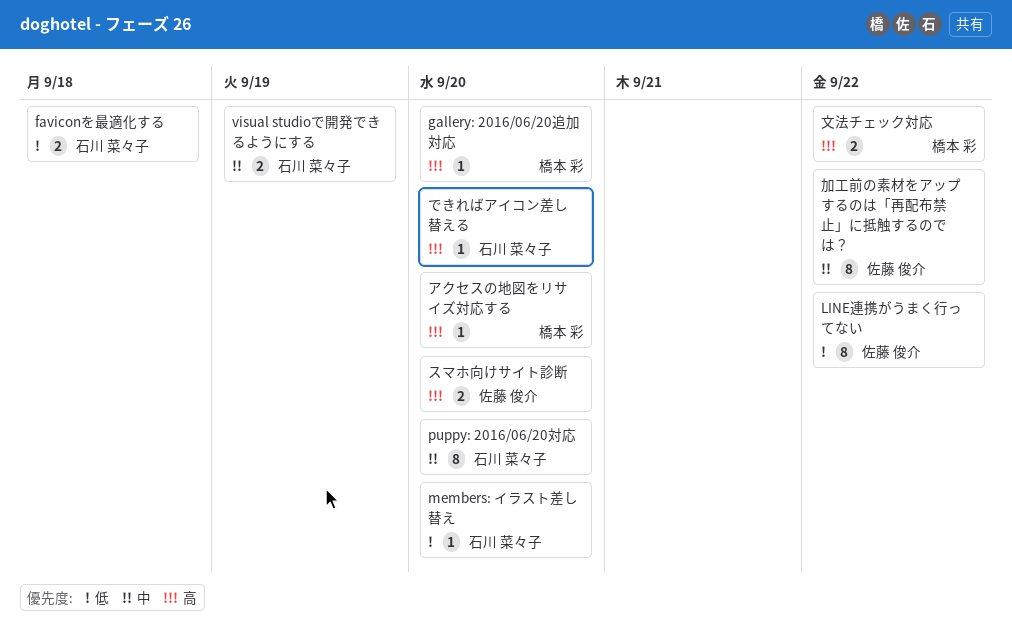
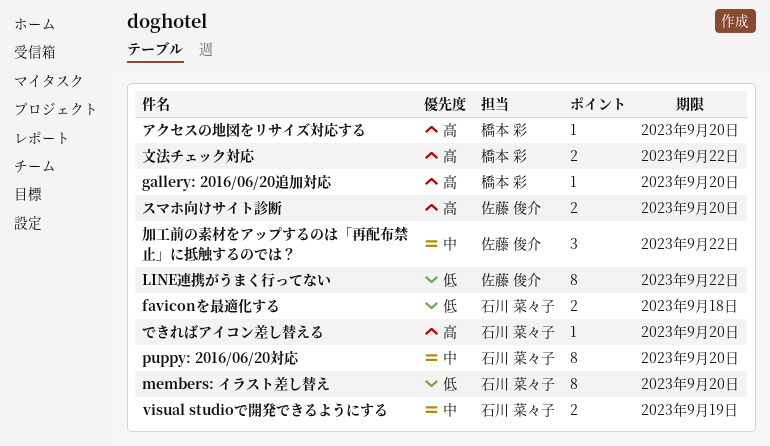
members: イラスト差し替え, estimate: 1 -> 8
加工前の素材をアップするのは「再配布禁止」に抵触するのでは？, estimate: 8 -> 3

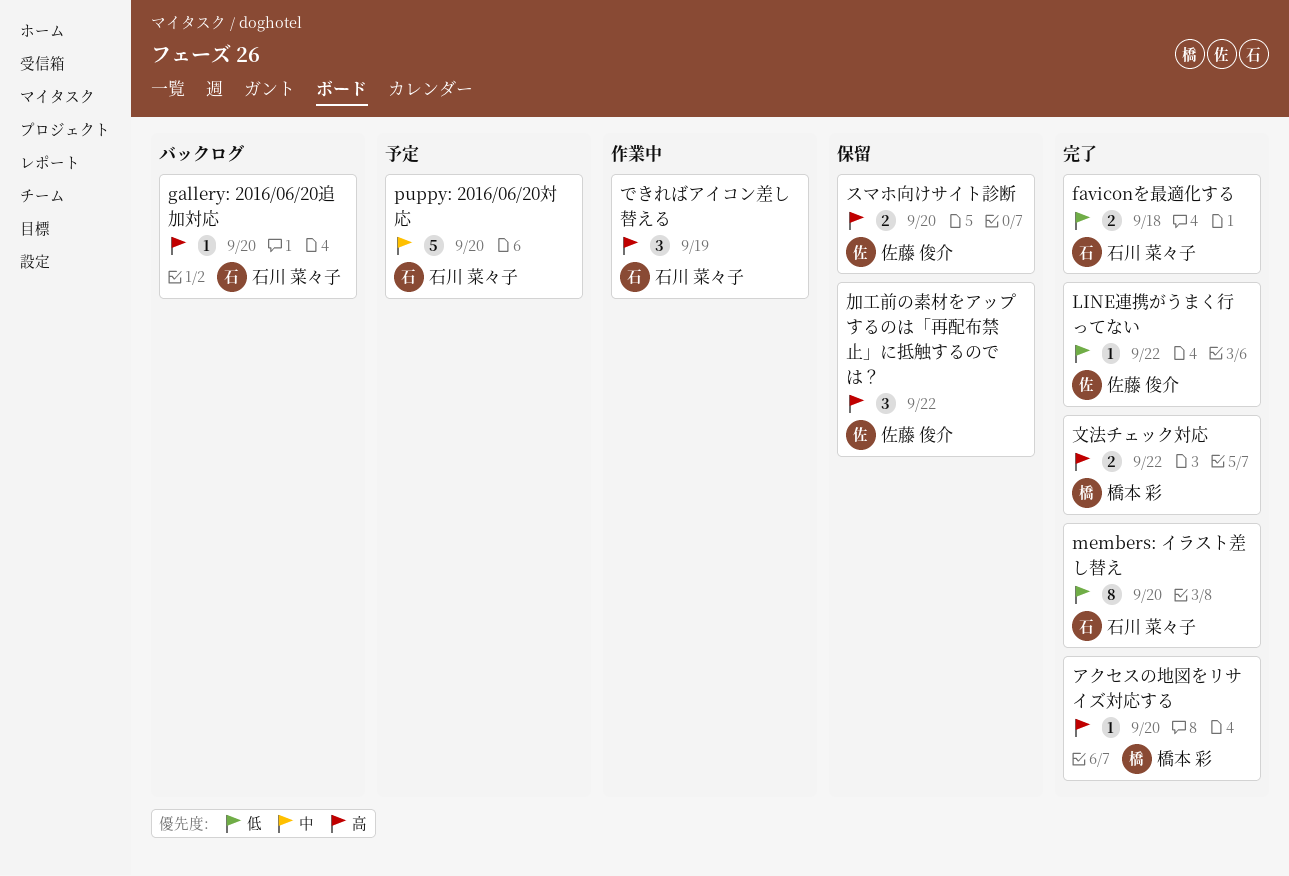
gallery: 2016/06/20追加対応, owner: 橋本 彩 -> 石川 菜々子
LINE連携がうまく行ってない, estimate: 8 -> 1
puppy: 2016/06/20対応, estimate: 8 -> 5
visual studioで開発できるようにする: present -> none
できればアイコン差し替える, estimate: 1 -> 3
できればアイコン差し替える, due: Sep 20 -> Sep 19
加工前の素材をアップするのは「再配布禁止」に抵触するのでは？, priority: 中 -> 高

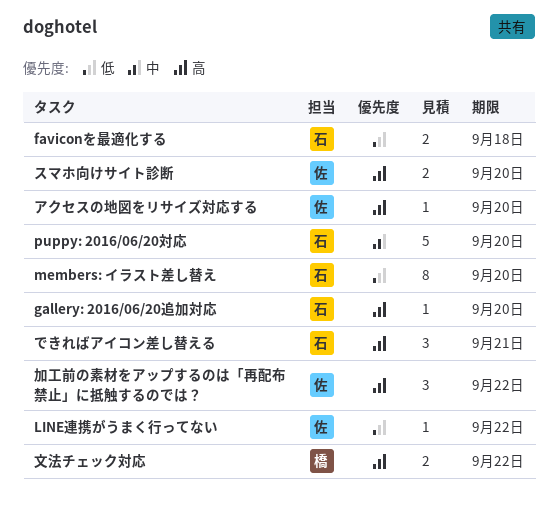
できればアイコン差し替える, due: Sep 19 -> Sep 21
アクセスの地図をリサイズ対応する, owner: 橋本 彩 -> 佐藤 俊介

